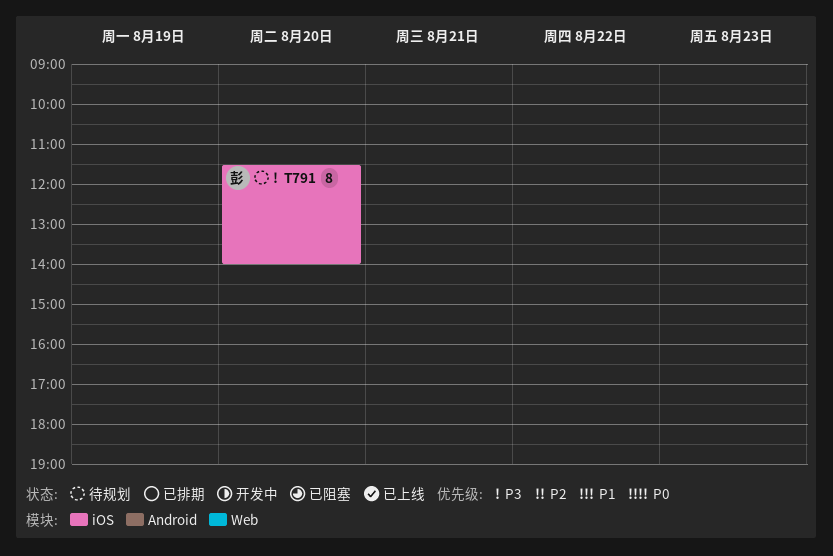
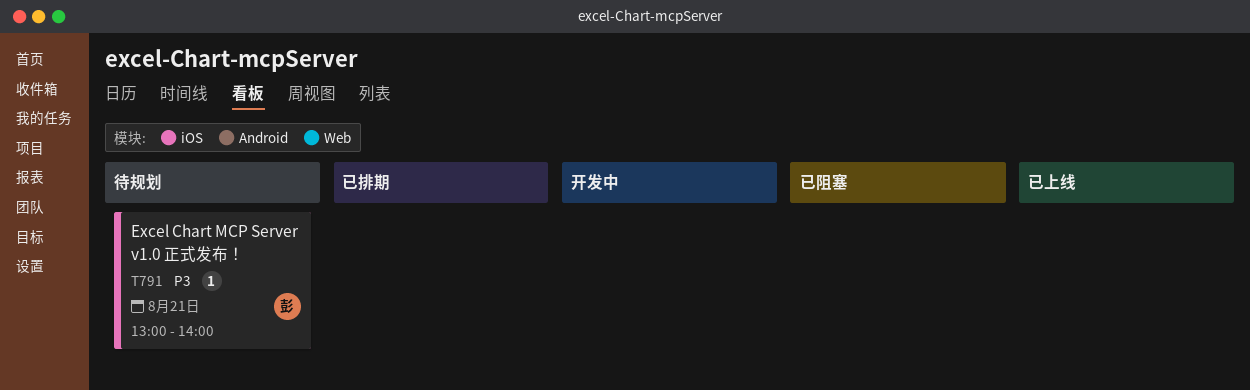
T791, estimate: 8 -> 1
T791, day: Aug 20 -> Aug 21
T791, begins: 11:30 -> 13:00

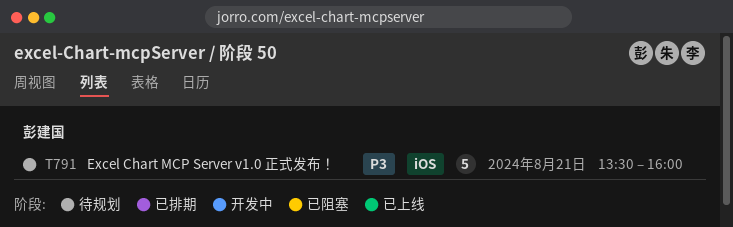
T791, estimate: 1 -> 5
T791, begins: 13:00 -> 13:30
T791, ends: 14:00 -> 16:00

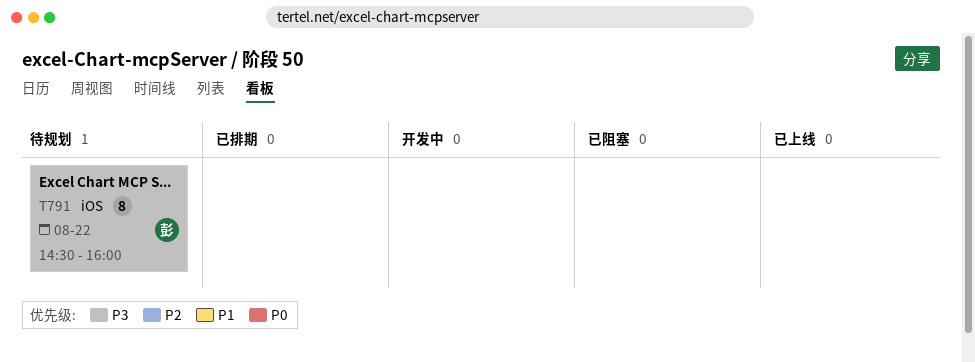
T791, estimate: 5 -> 8
T791, day: Aug 21 -> Aug 22
T791, begins: 13:30 -> 14:30

